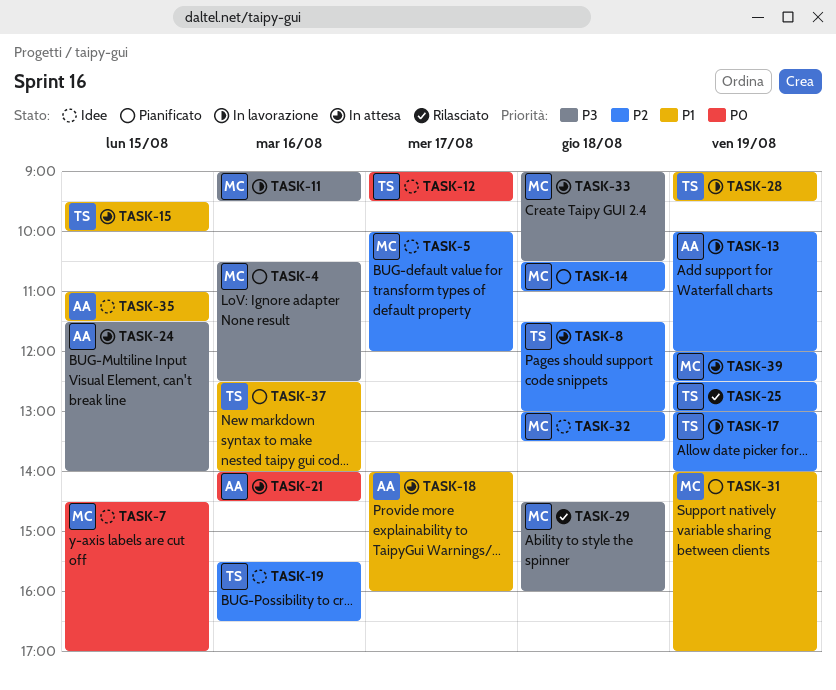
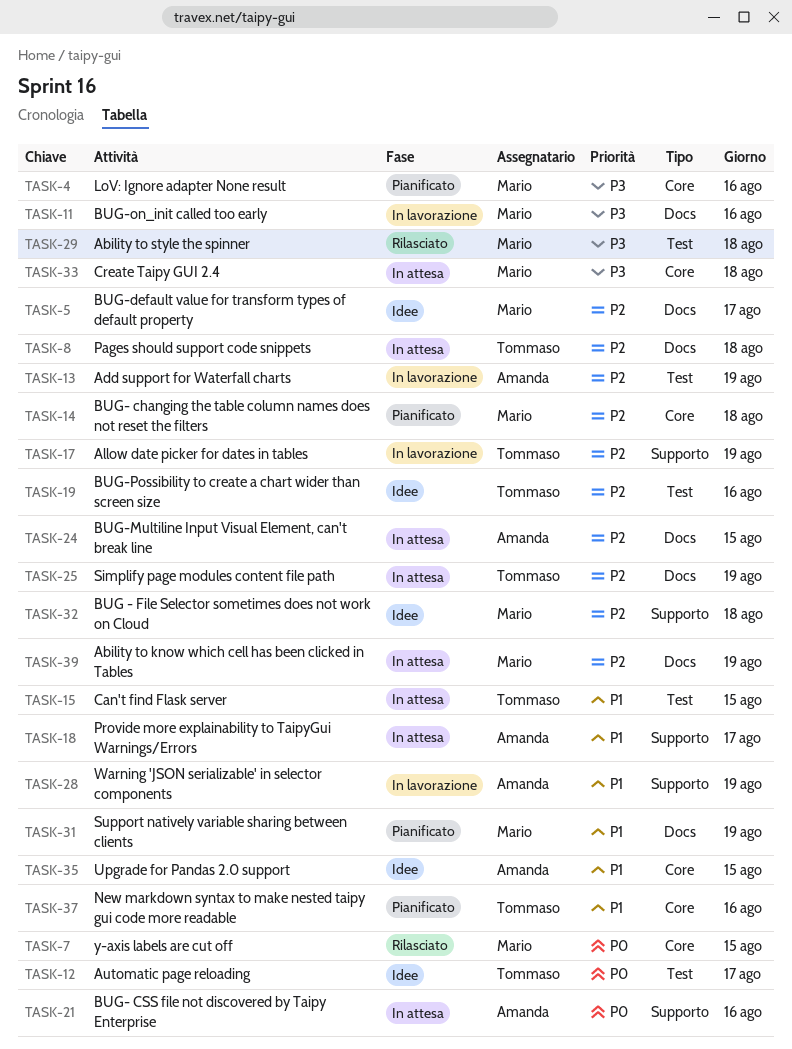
TASK-7, status: Idee -> Rilasciato
TASK-24, priority: P3 -> P2
TASK-25, status: Rilasciato -> In attesa
TASK-28, owner: Tommaso -> Amanda

